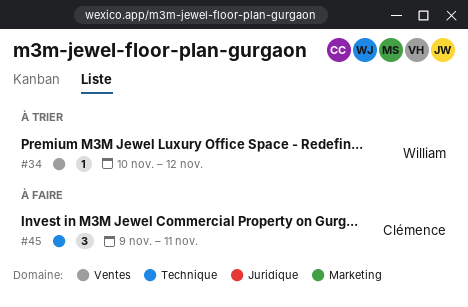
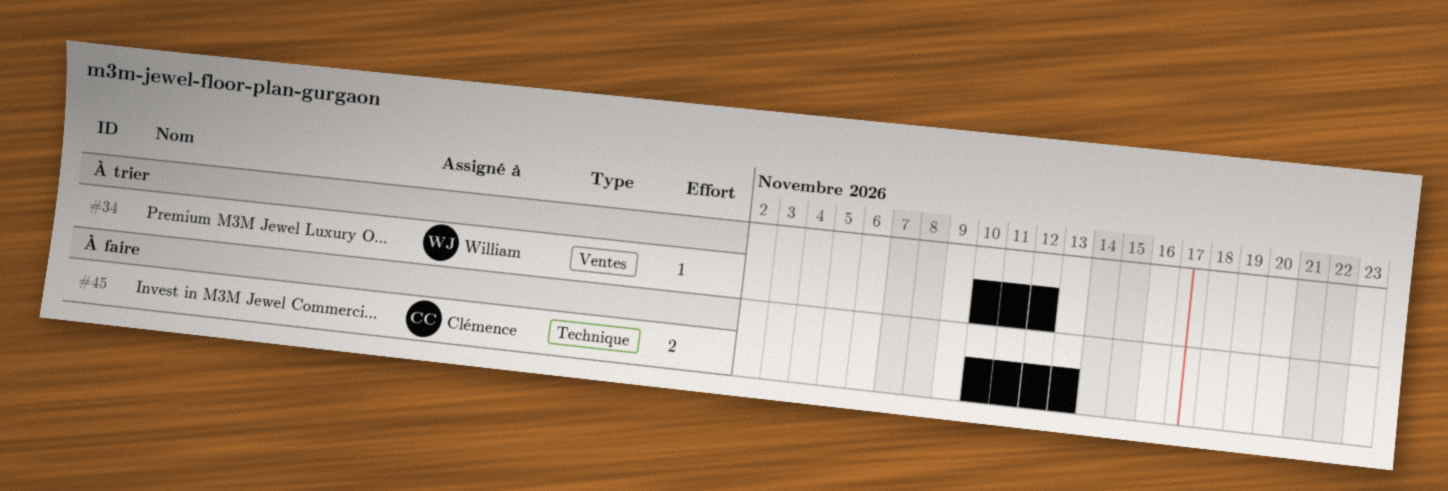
#45, estimate: 3 -> 2
#45, start: Nov 9 -> Nov 10
#45, due: Nov 11 -> Nov 13

